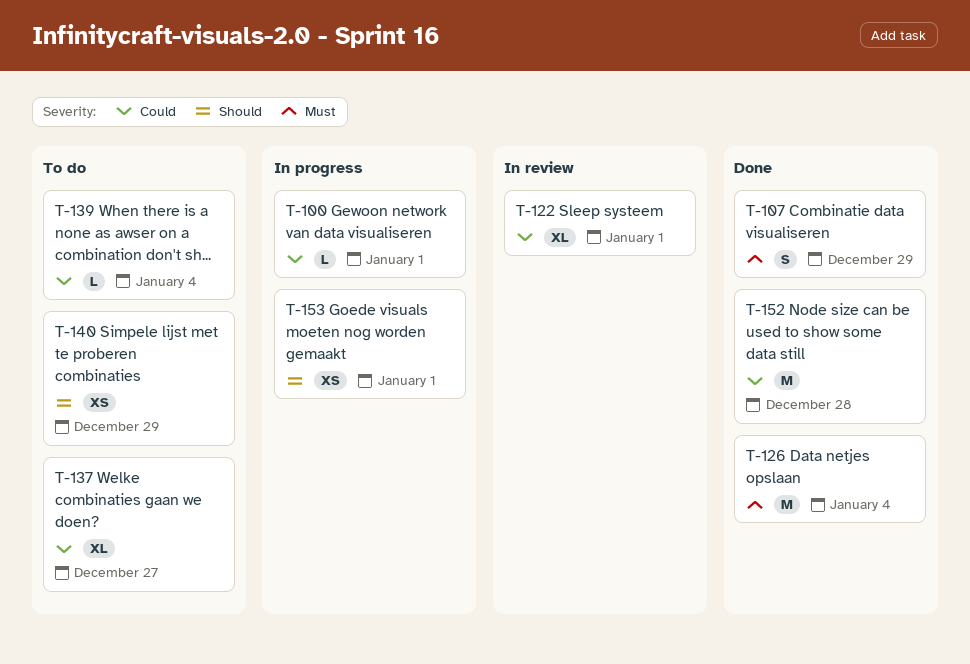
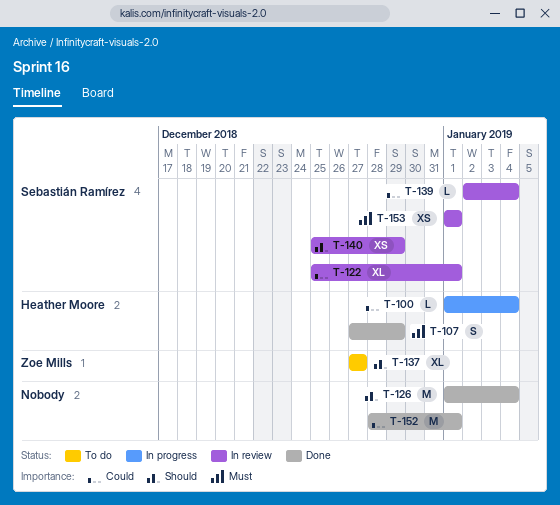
T-100, due: Jan 1 -> Jan 4
T-126, priority: Must -> Should
T-137, priority: Could -> Should
T-139, status: To do -> In review
T-140, status: To do -> In review
T-152, due: Dec 28 -> Jan 1
T-153, status: In progress -> In review
T-153, priority: Should -> Must

